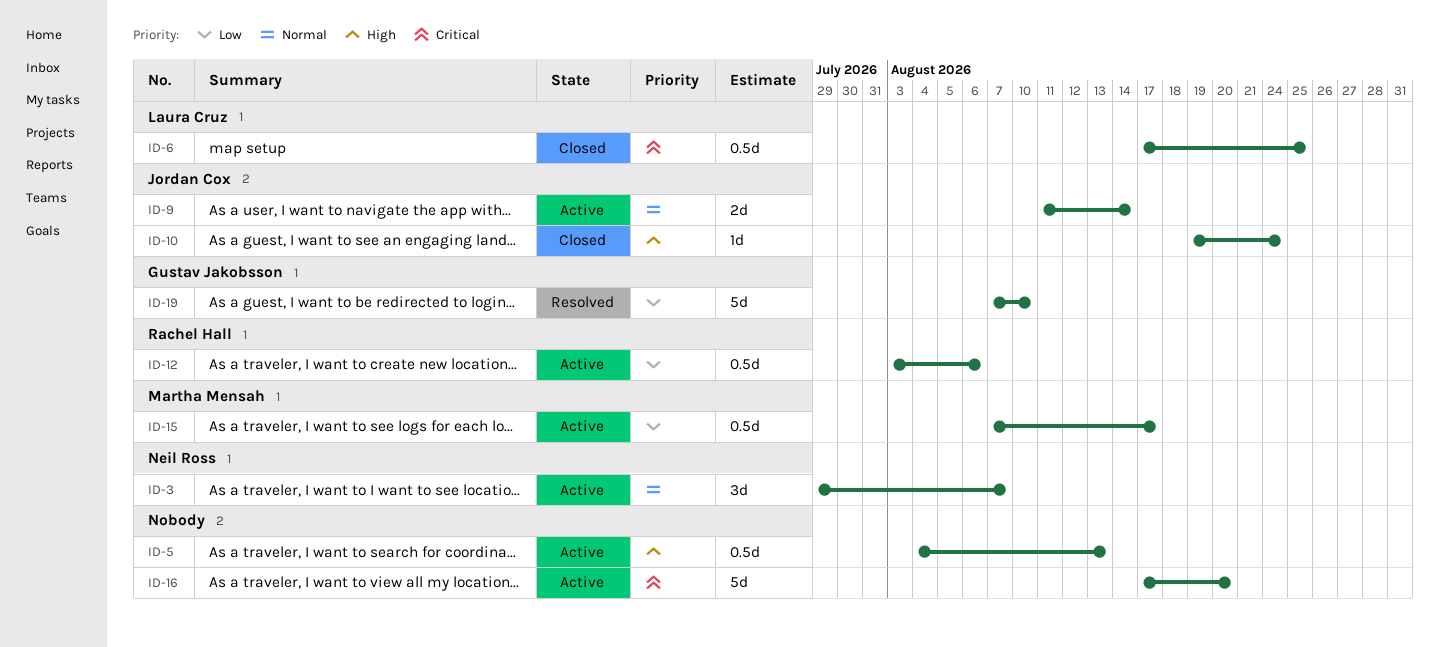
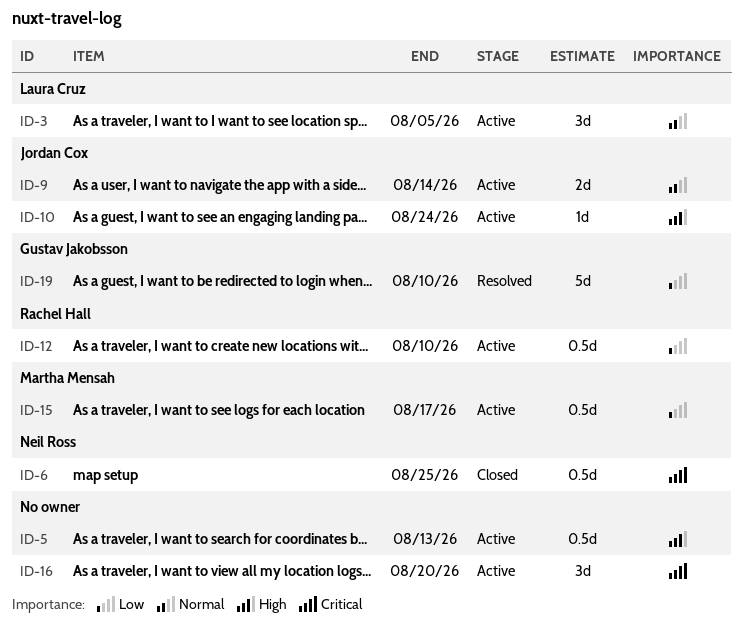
ID-3, owner: Neil Ross -> Laura Cruz
ID-3, due: Aug 7 -> Aug 5
ID-6, owner: Laura Cruz -> Neil Ross
ID-10, status: Closed -> Active
ID-12, due: Aug 6 -> Aug 10
ID-16, estimate: 5d -> 3d

